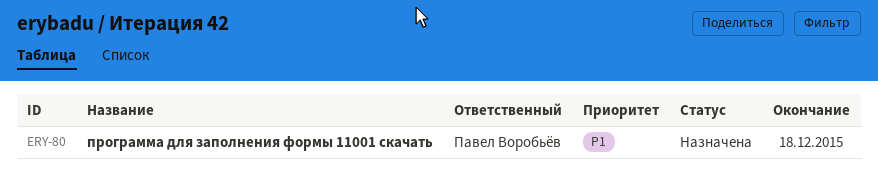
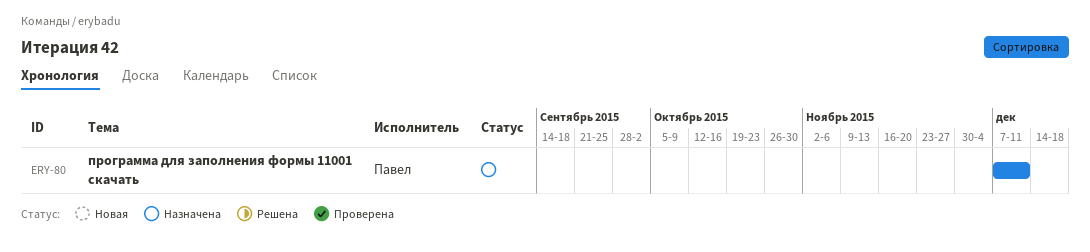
ERY-80, due: Dec 18 -> Dec 11

